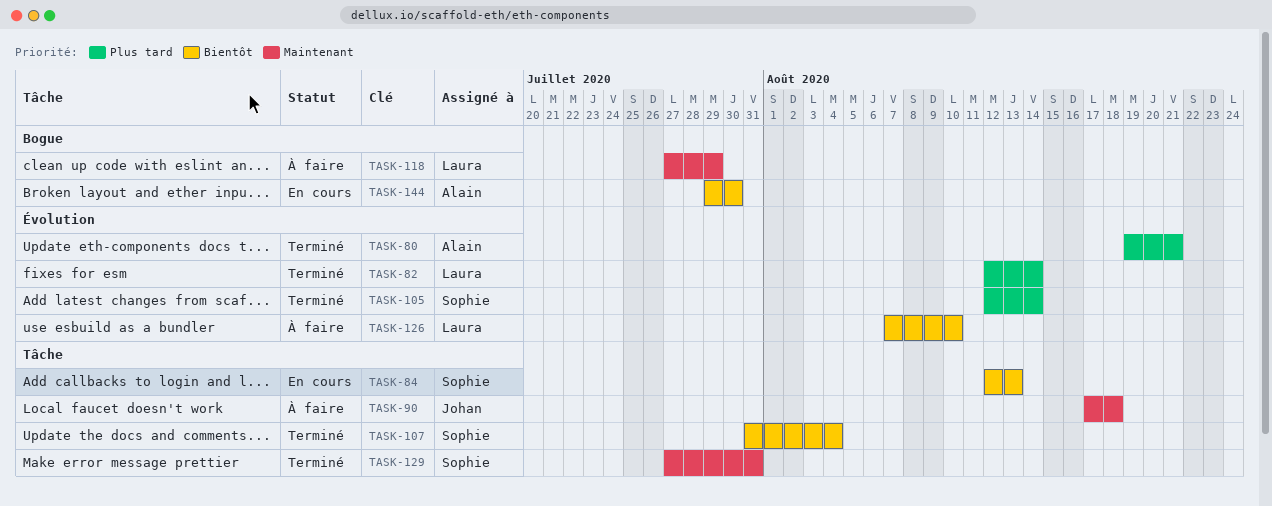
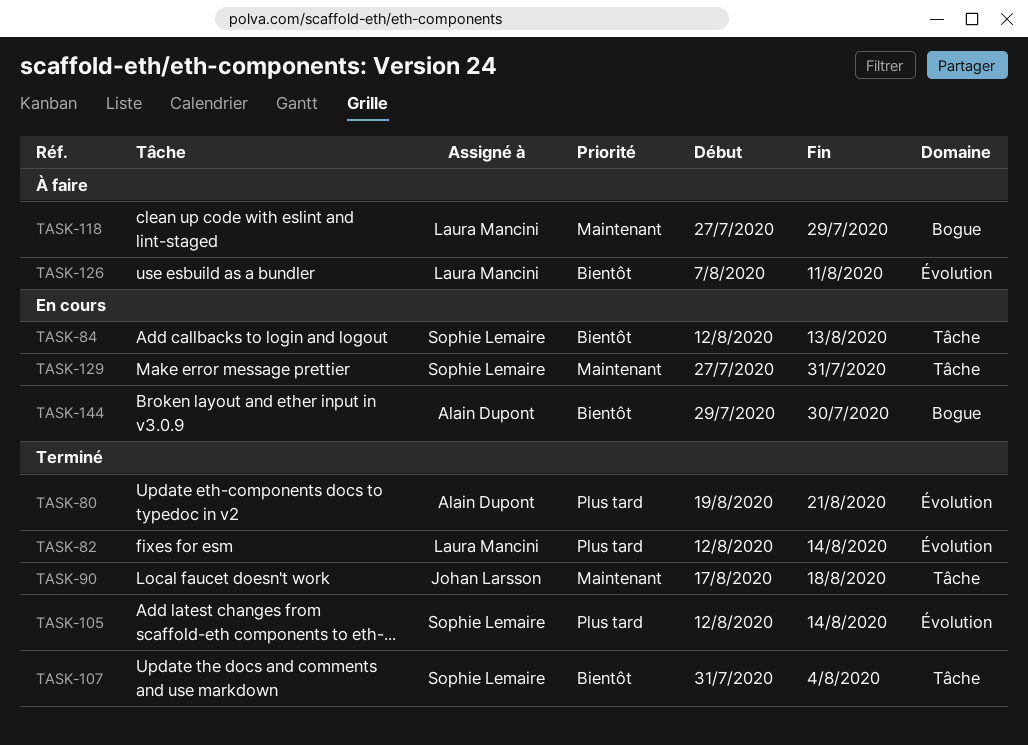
TASK-90, status: À faire -> Terminé
TASK-126, due: Aug 10 -> Aug 11
TASK-129, status: Terminé -> En cours

